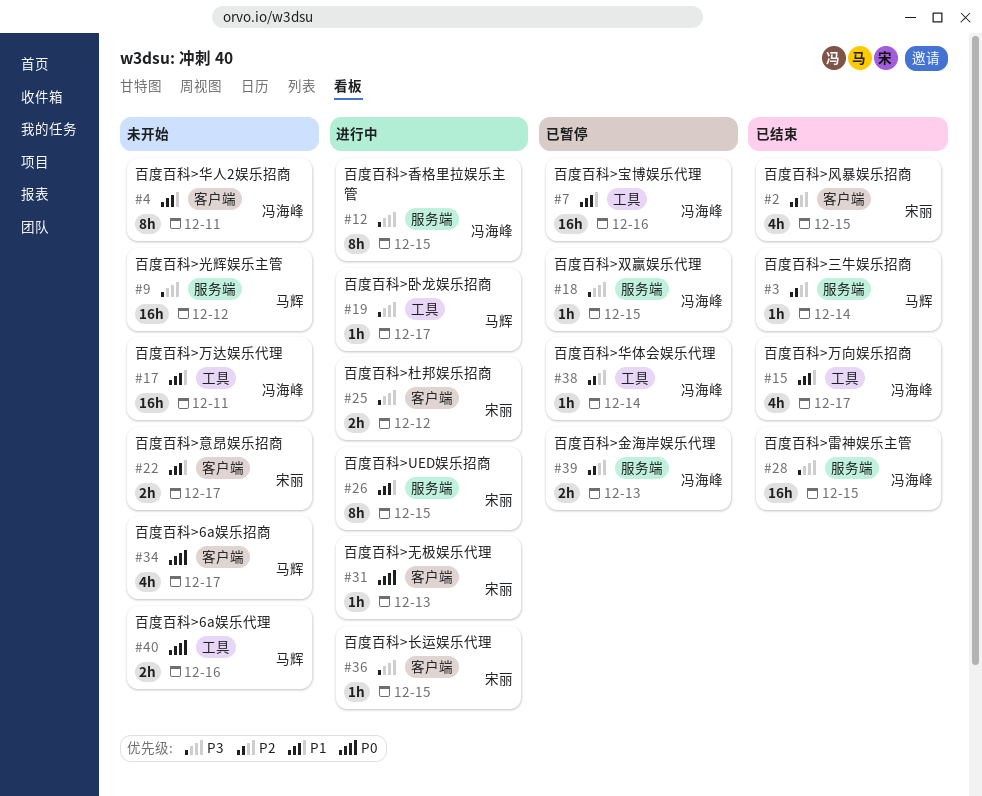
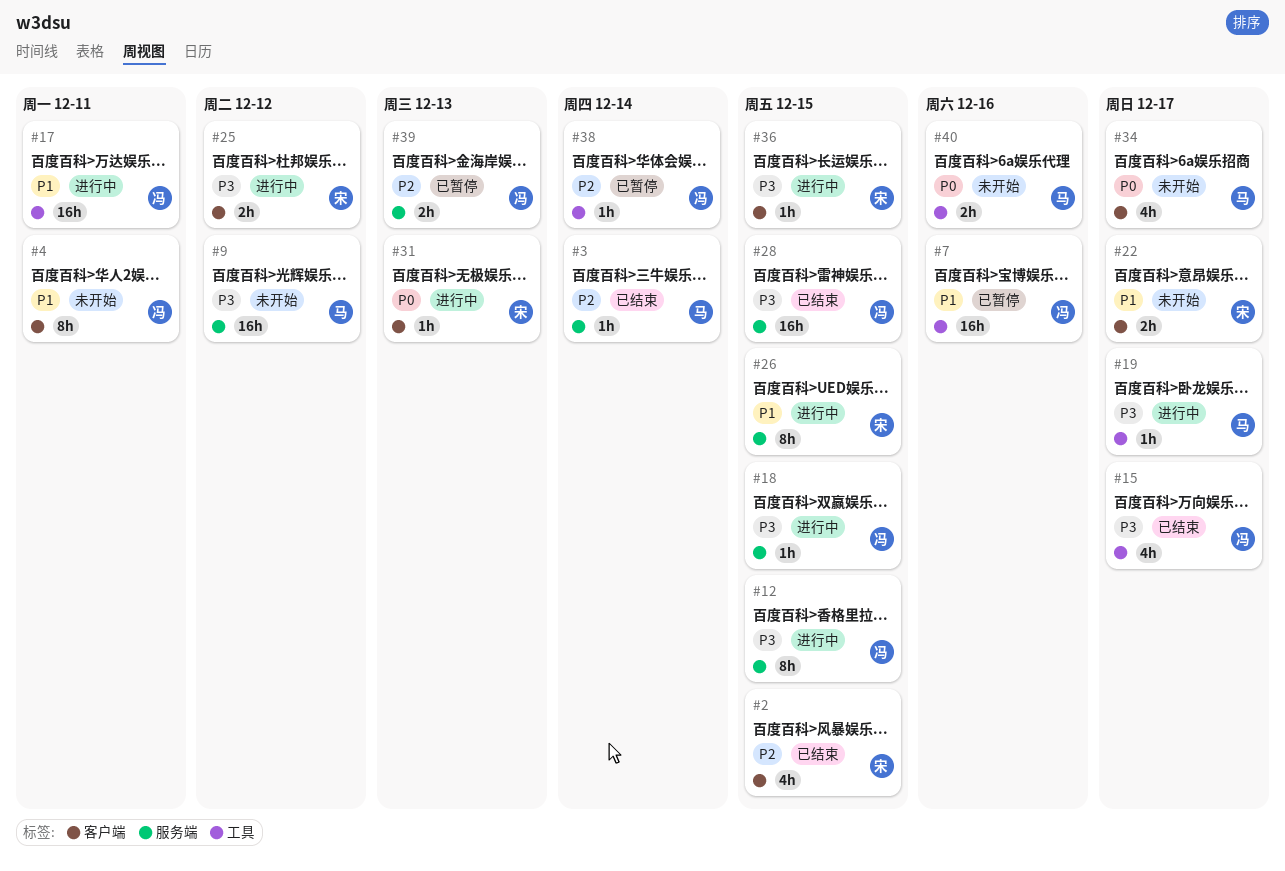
#15, priority: P1 -> P3
#17, status: 未开始 -> 进行中
#18, status: 已暂停 -> 进行中

